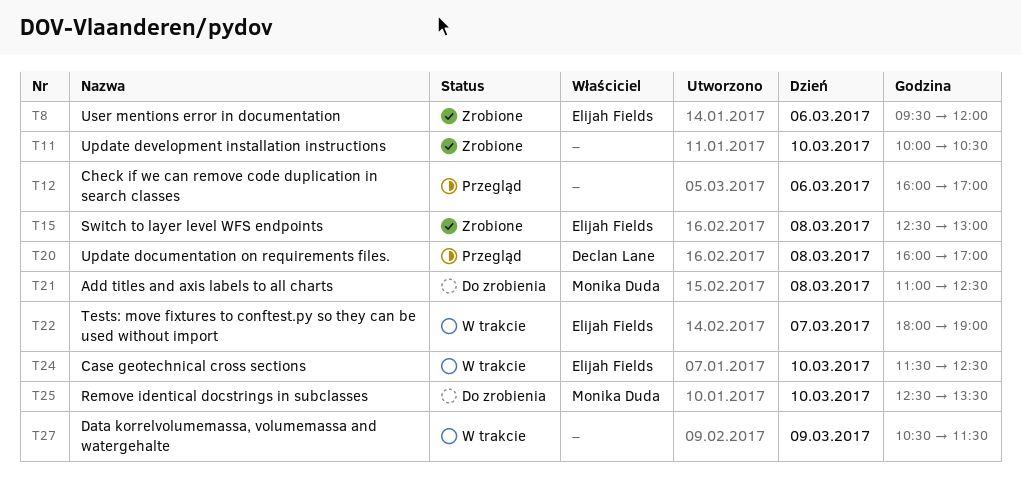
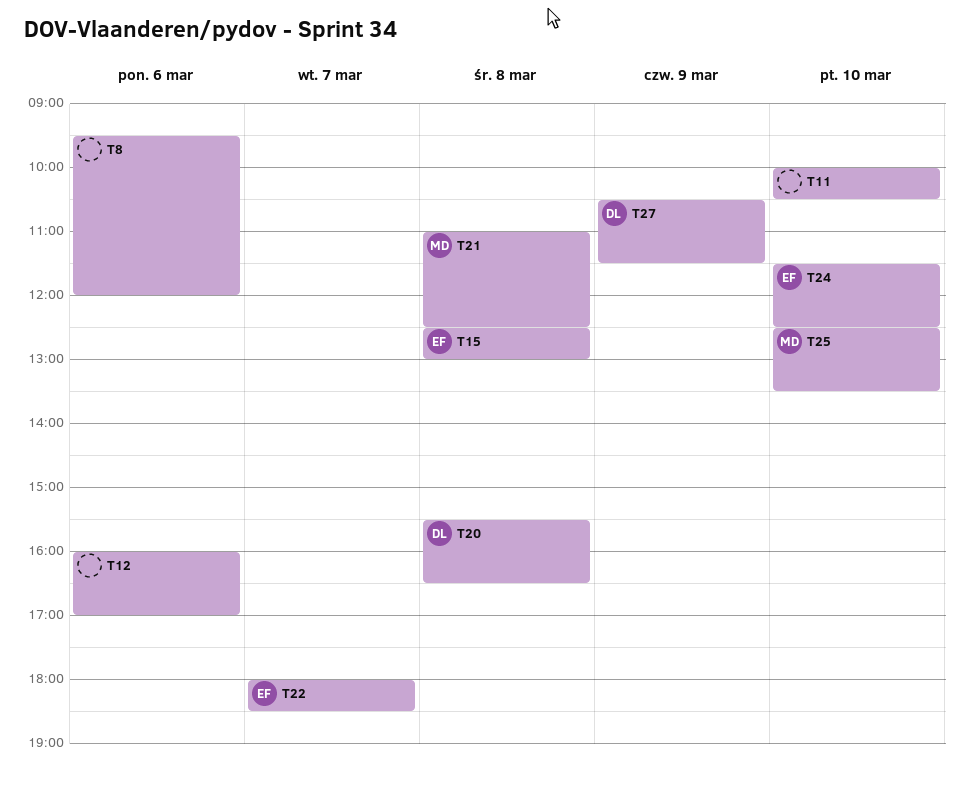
T8, owner: Elijah Fields -> none
T20, begins: 16:00 -> 15:30
T20, ends: 17:00 -> 16:30
T22, ends: 19:00 -> 18:30
T27, owner: none -> Declan Lane

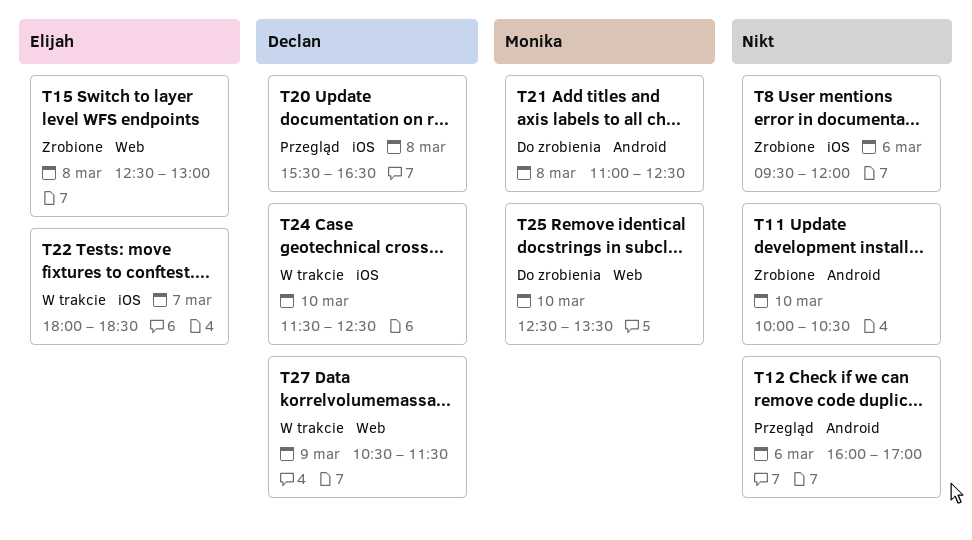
T24, owner: Elijah -> Declan

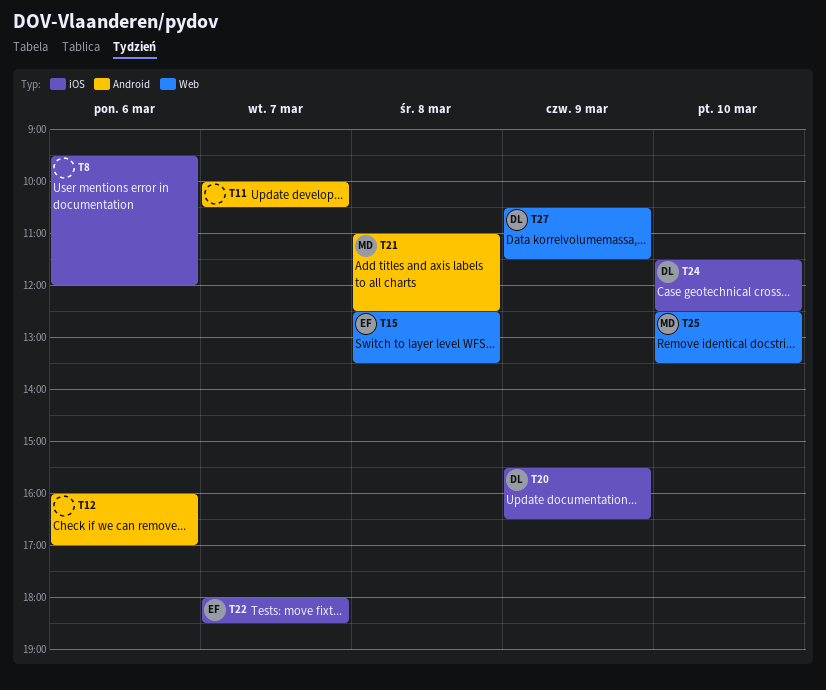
T11, day: Mar 10 -> Mar 7
T15, ends: 13:00 -> 13:30
T20, day: Mar 8 -> Mar 9

